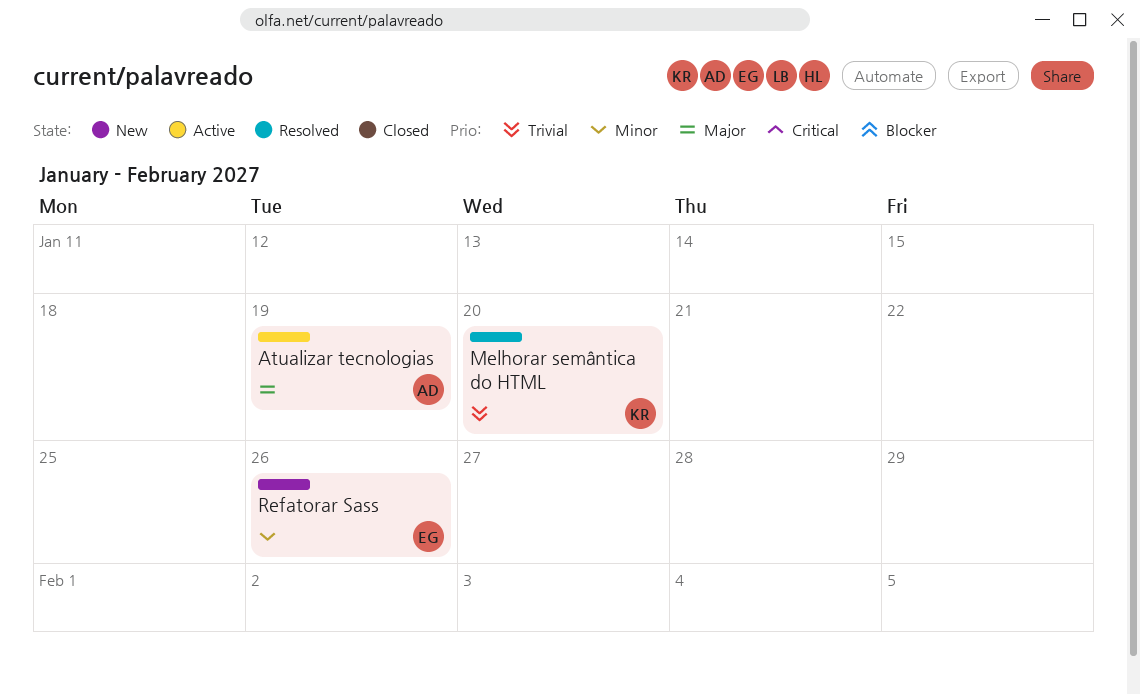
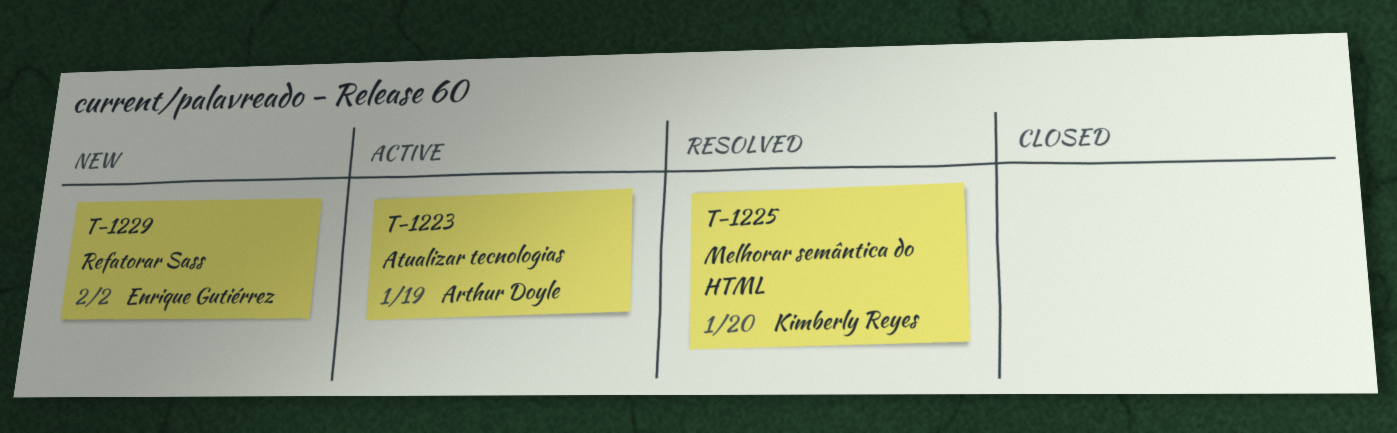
Refatorar Sass, due: Jan 26 -> Feb 2

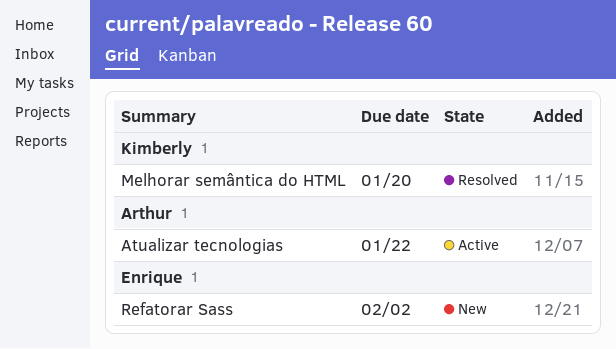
Atualizar tecnologias, due: Jan 19 -> Jan 22

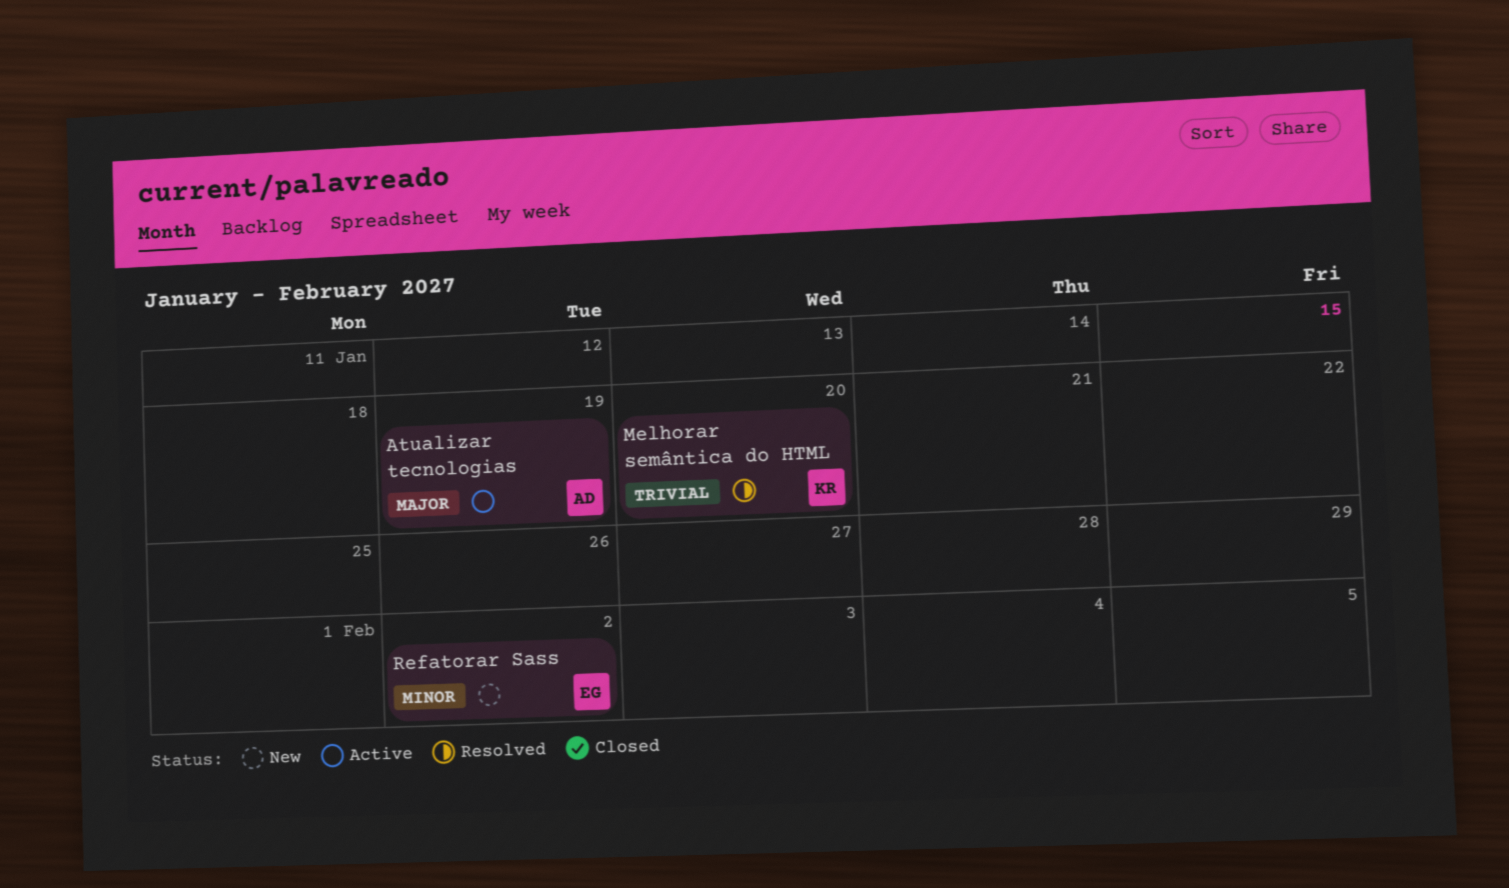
Atualizar tecnologias, due: Jan 22 -> Jan 19

